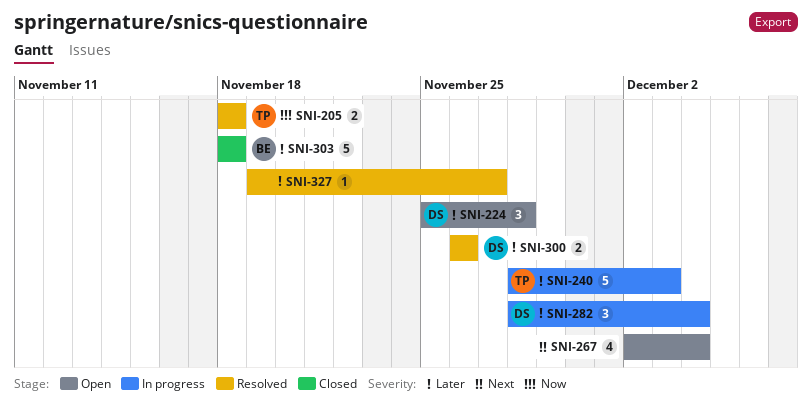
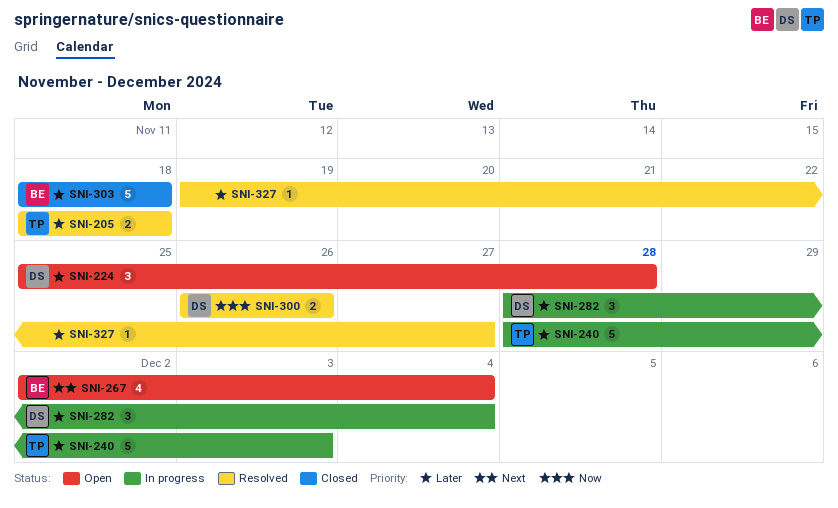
SNI-205, priority: Now -> Later
SNI-267, owner: none -> BE
SNI-300, priority: Later -> Now

